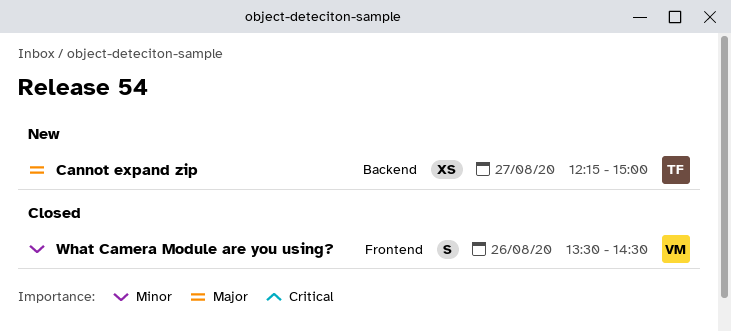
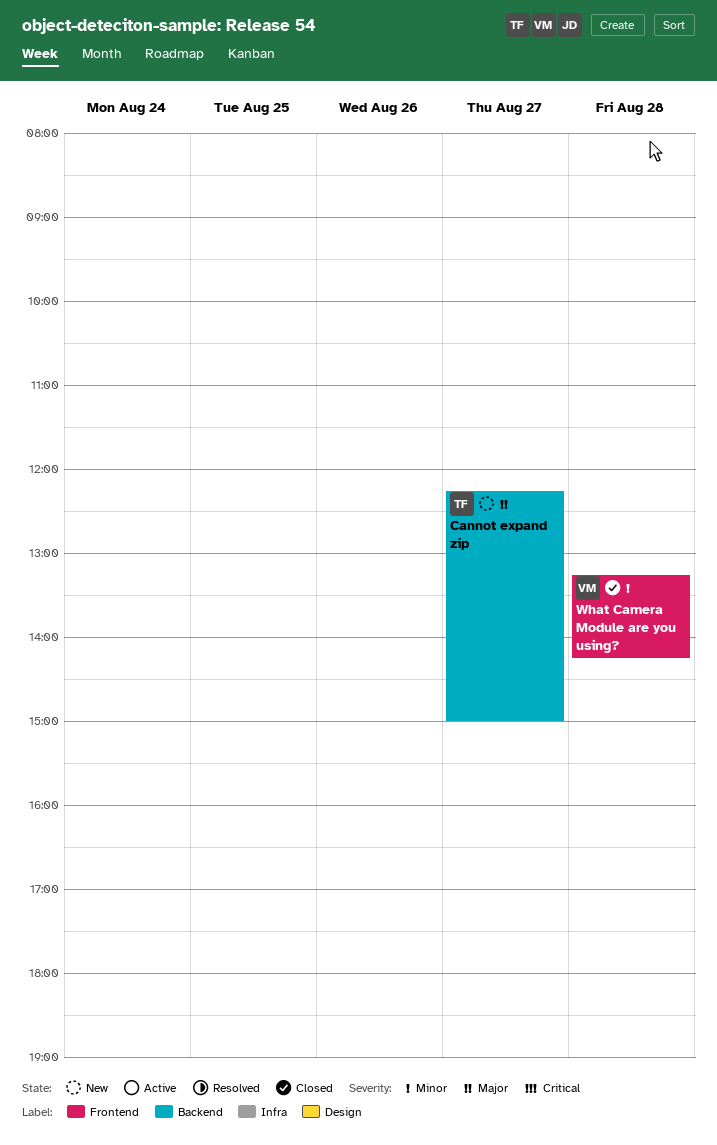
What Camera Module are you using?, day: Aug 26 -> Aug 28
What Camera Module are you using?, begins: 13:30 -> 13:15
What Camera Module are you using?, ends: 14:30 -> 14:15

